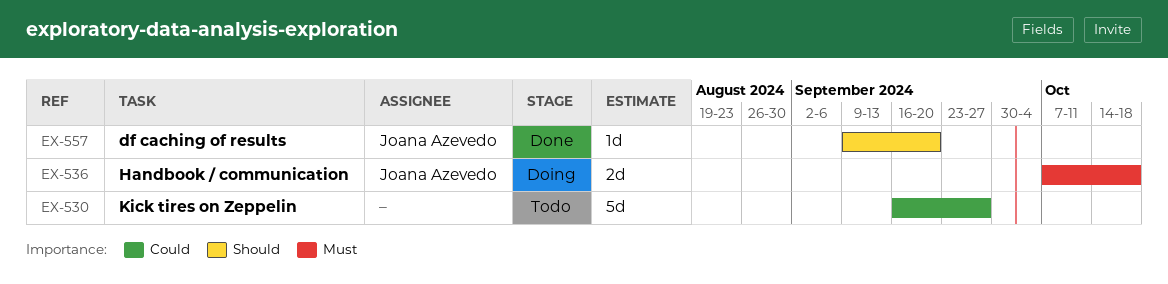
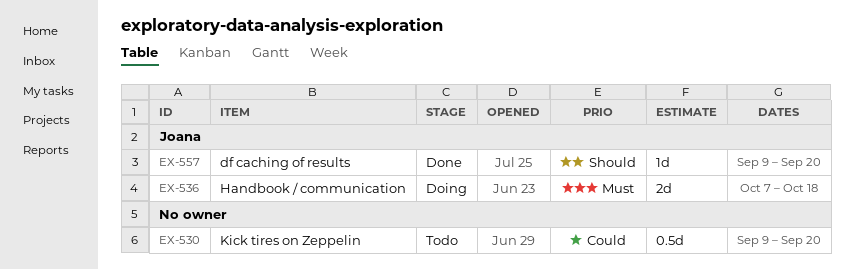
EX-530, estimate: 5d -> 0.5d
EX-530, start: Sep 16 -> Sep 9
EX-530, due: Sep 27 -> Sep 20

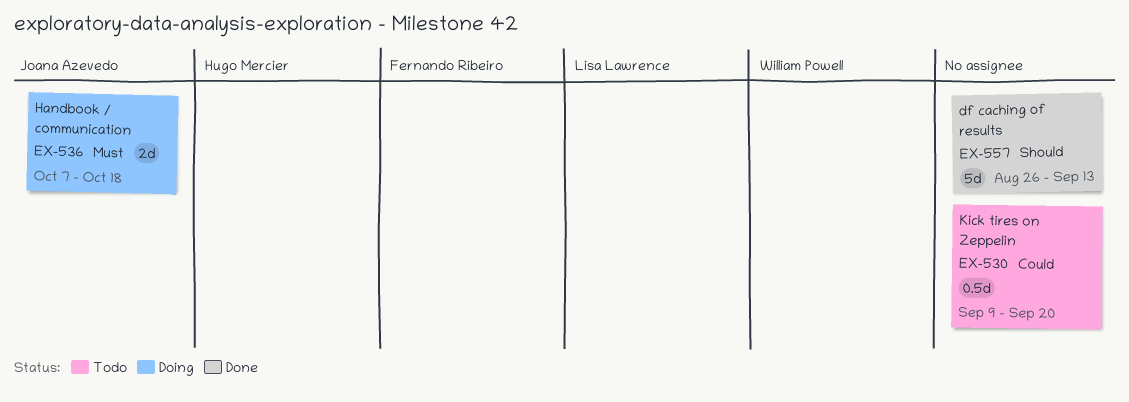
EX-557, owner: Joana Azevedo -> none
EX-557, estimate: 1d -> 5d
EX-557, start: Sep 9 -> Aug 26
EX-557, due: Sep 20 -> Sep 13

